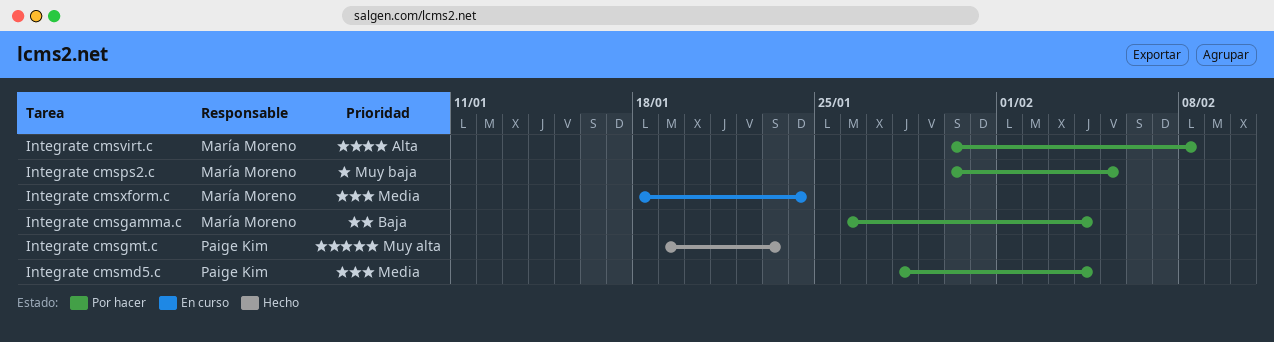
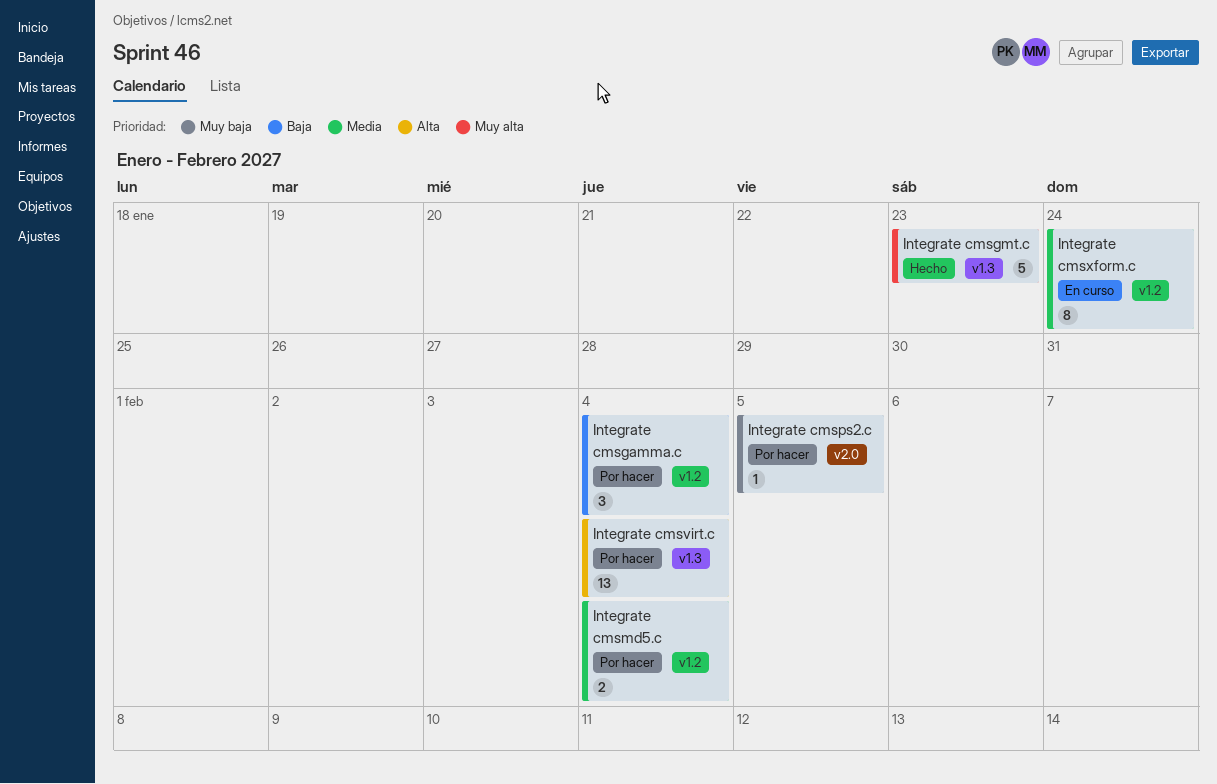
Integrate cmsvirt.c, due: Feb 8 -> Feb 4

